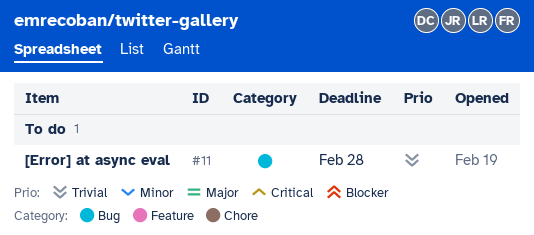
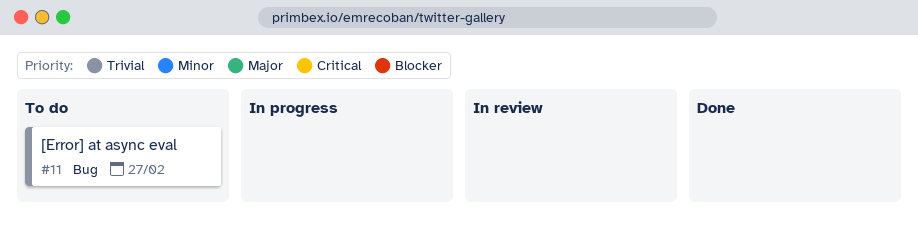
#11, due: Feb 28 -> Feb 27

